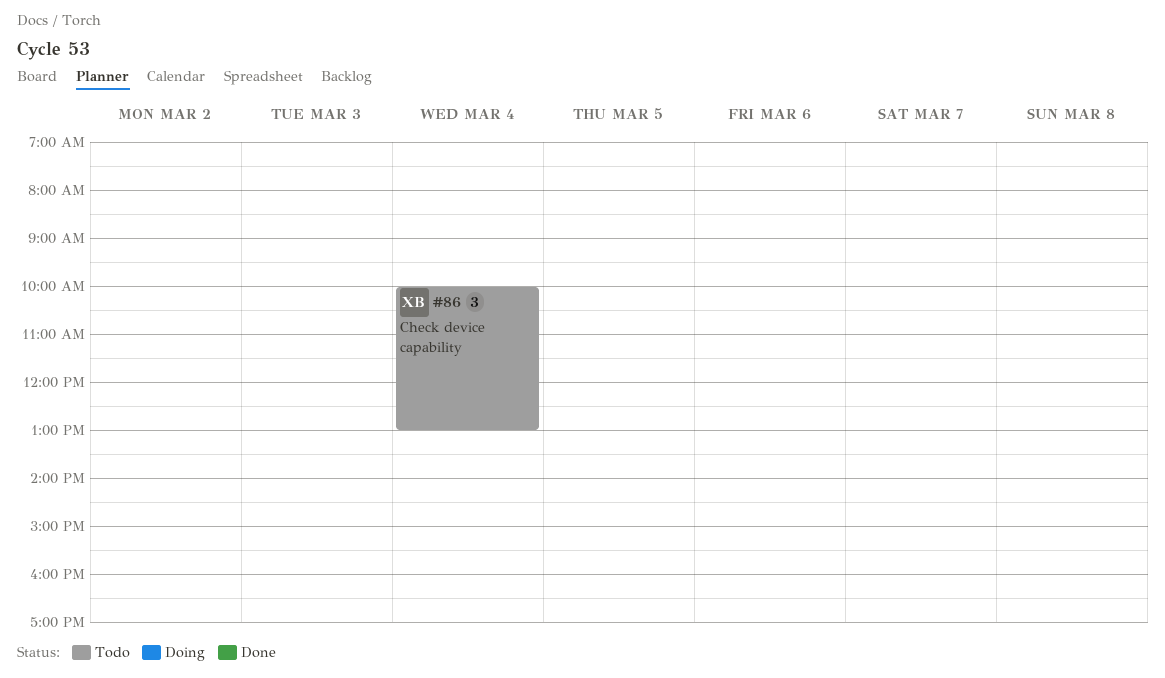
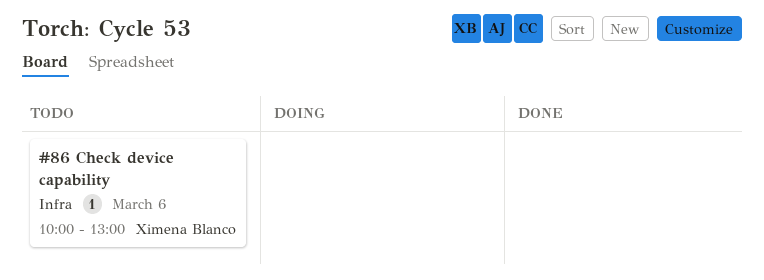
#86, estimate: 3 -> 1
#86, day: Mar 4 -> Mar 6

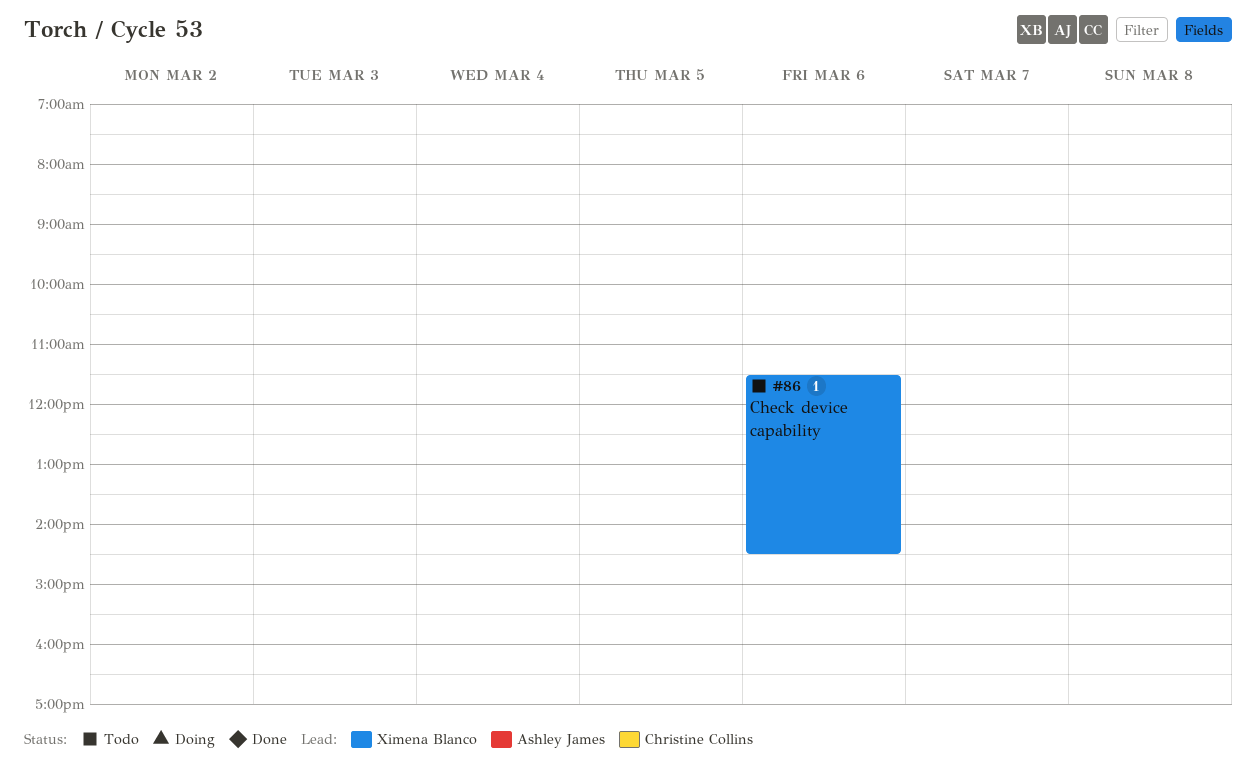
#86, begins: 10:00 -> 11:30
#86, ends: 13:00 -> 14:30

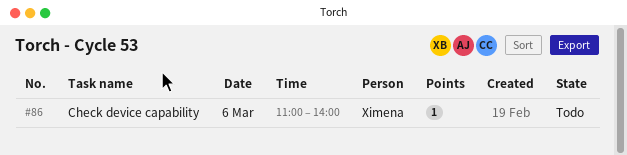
#86, begins: 11:30 -> 11:00
#86, ends: 14:30 -> 14:00

